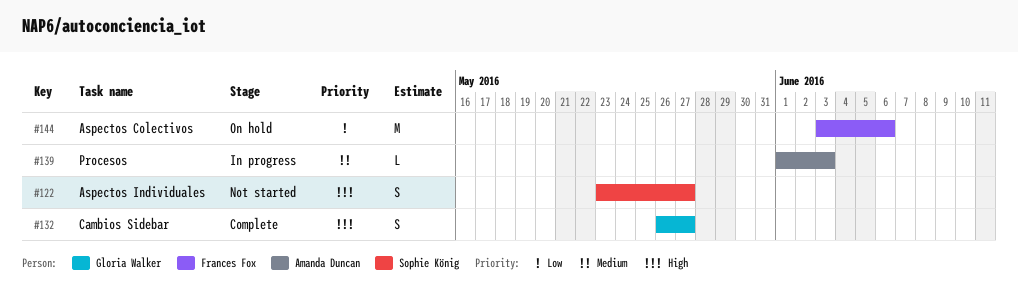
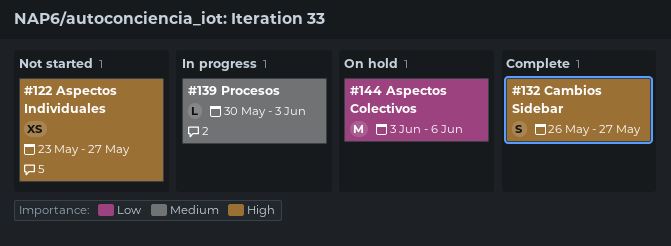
#122, estimate: S -> XS
#139, start: Jun 1 -> May 30

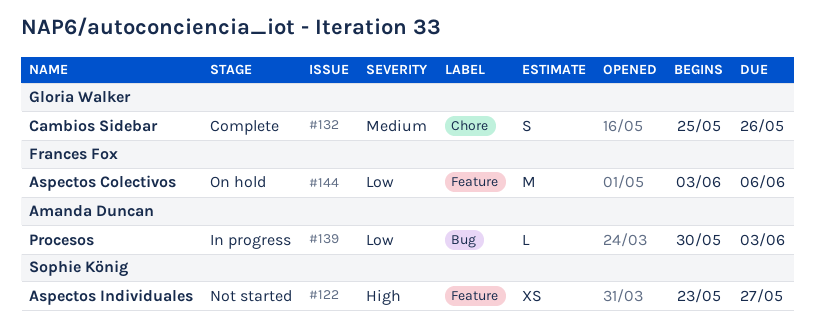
#132, priority: High -> Medium
#132, start: May 26 -> May 25
#132, due: May 27 -> May 26
#139, priority: Medium -> Low

